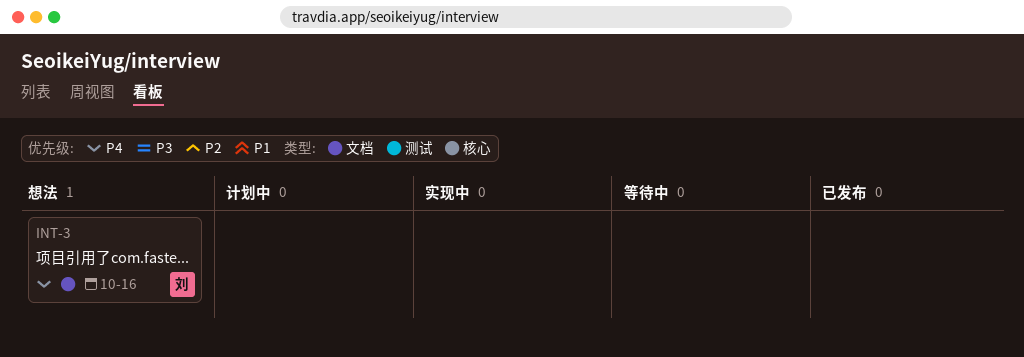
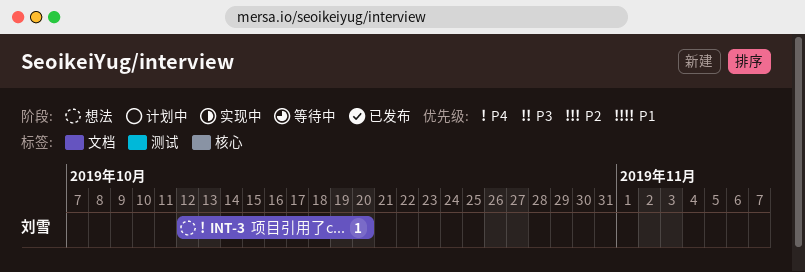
INT-3, due: Oct 16 -> Oct 20

